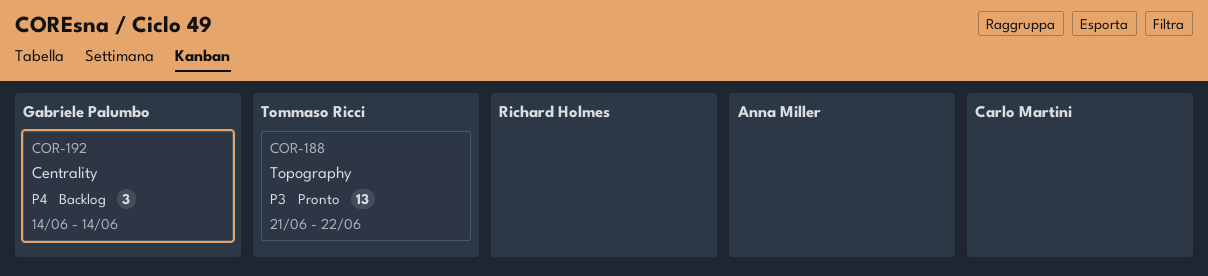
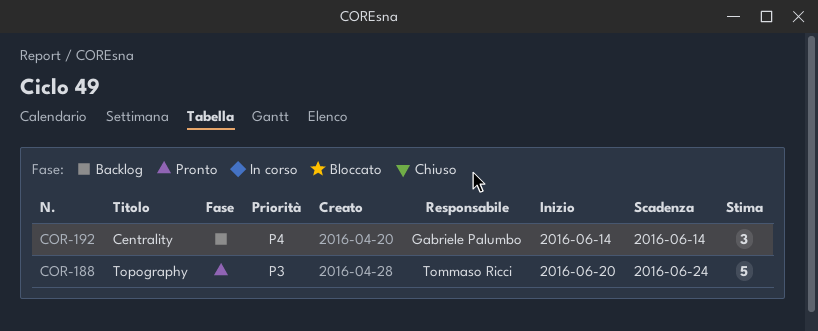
COR-188, estimate: 13 -> 5
COR-188, start: Jun 21 -> Jun 20
COR-188, due: Jun 22 -> Jun 24

